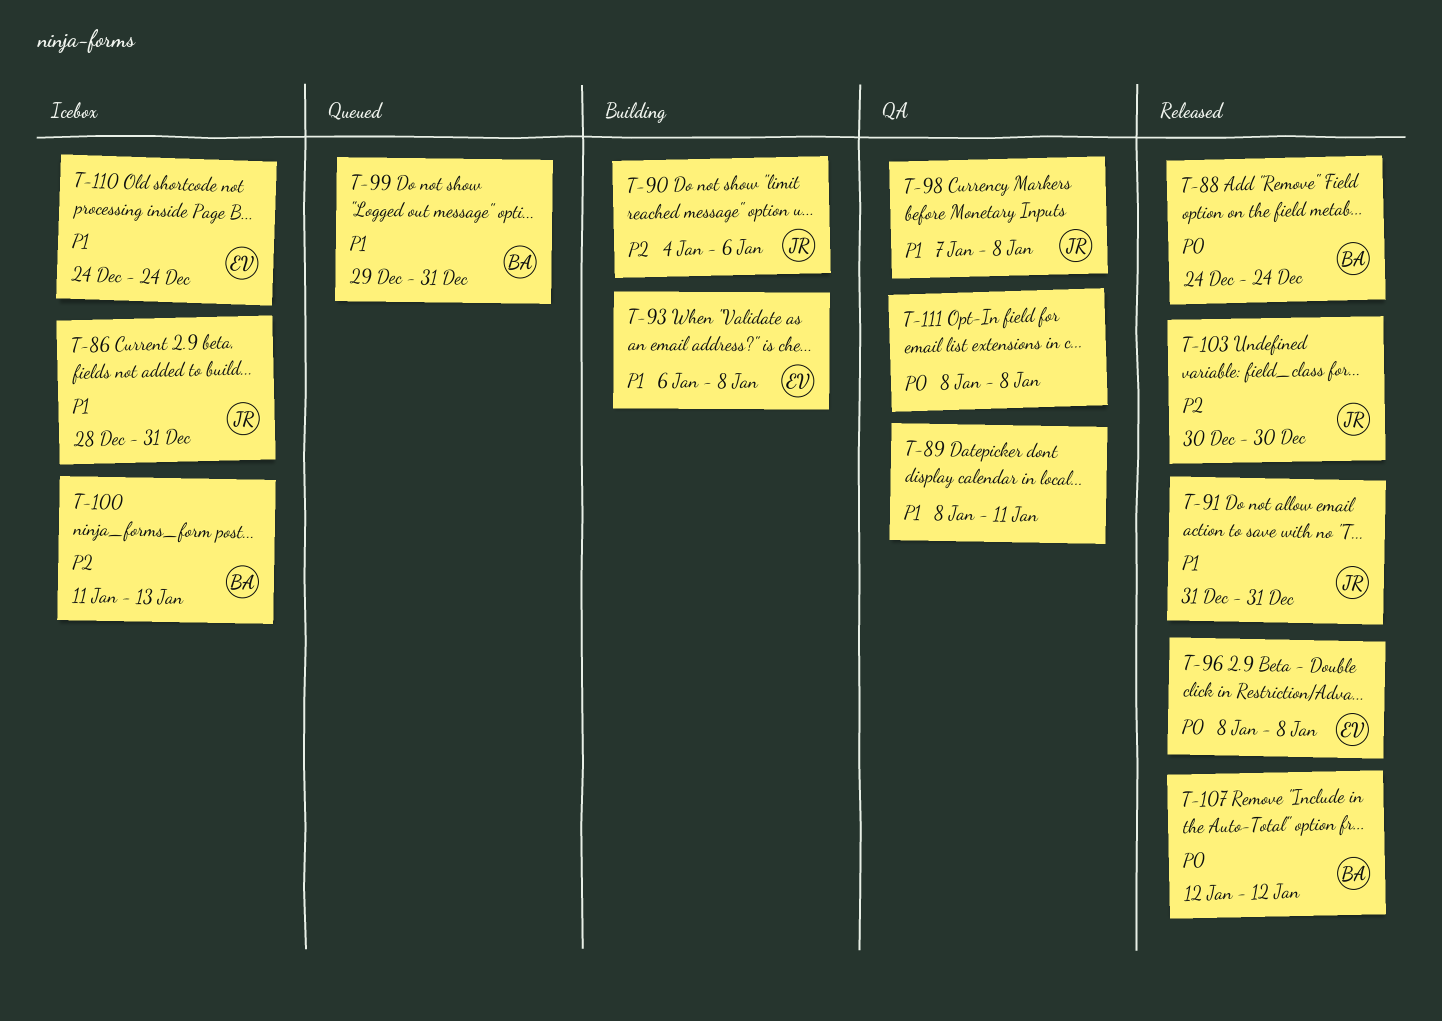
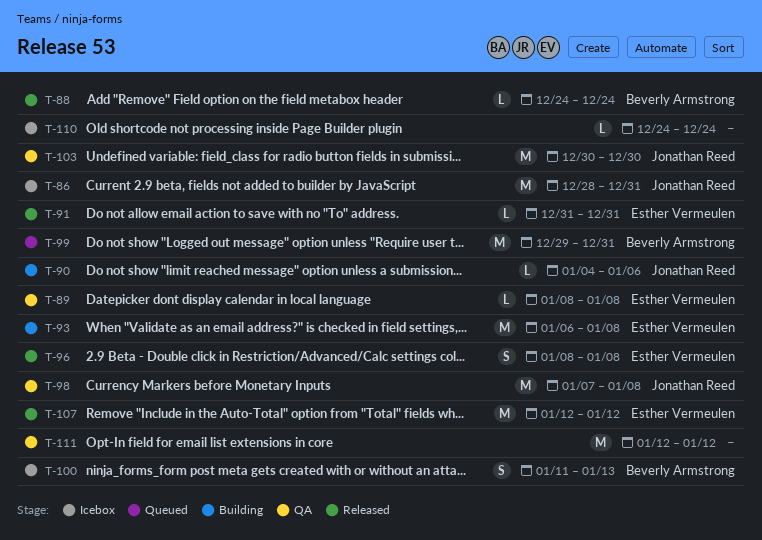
T-89, owner: none -> Esther Vermeulen
T-89, due: Jan 11 -> Jan 8
T-91, owner: Jonathan Reed -> Esther Vermeulen
T-103, status: Released -> QA
T-107, owner: Beverly Armstrong -> Esther Vermeulen
T-110, owner: Esther Vermeulen -> none
T-111, start: Jan 8 -> Jan 12
T-111, due: Jan 8 -> Jan 12

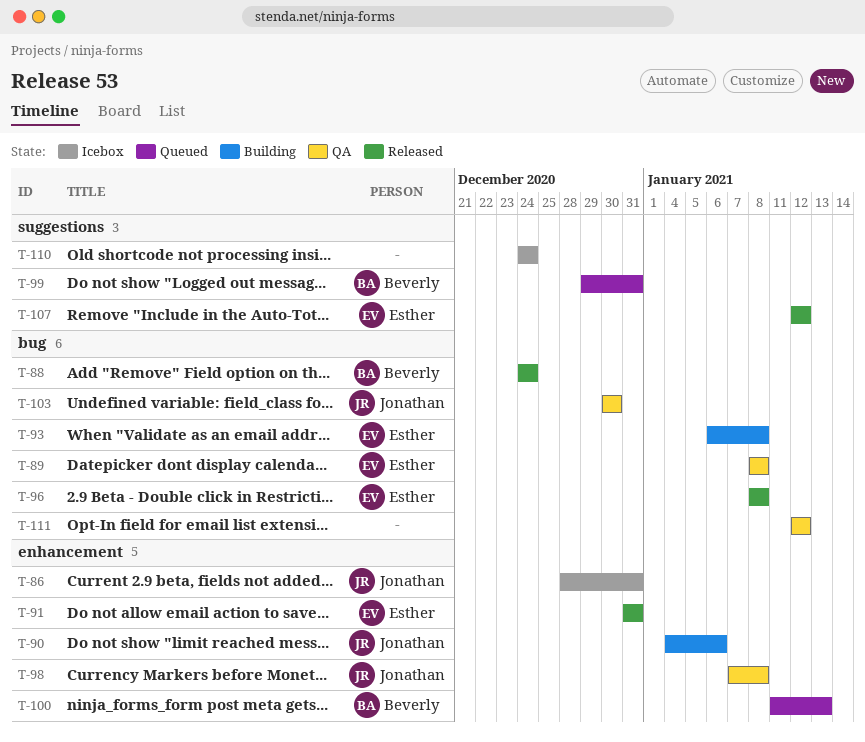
T-100, status: Icebox -> Queued

